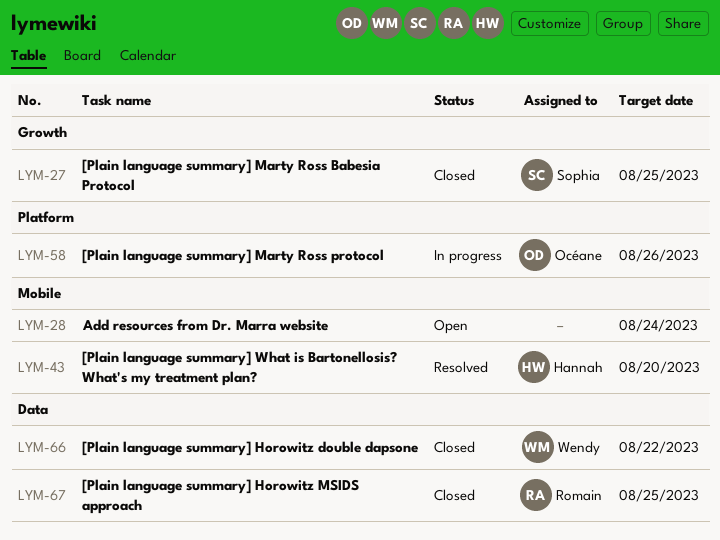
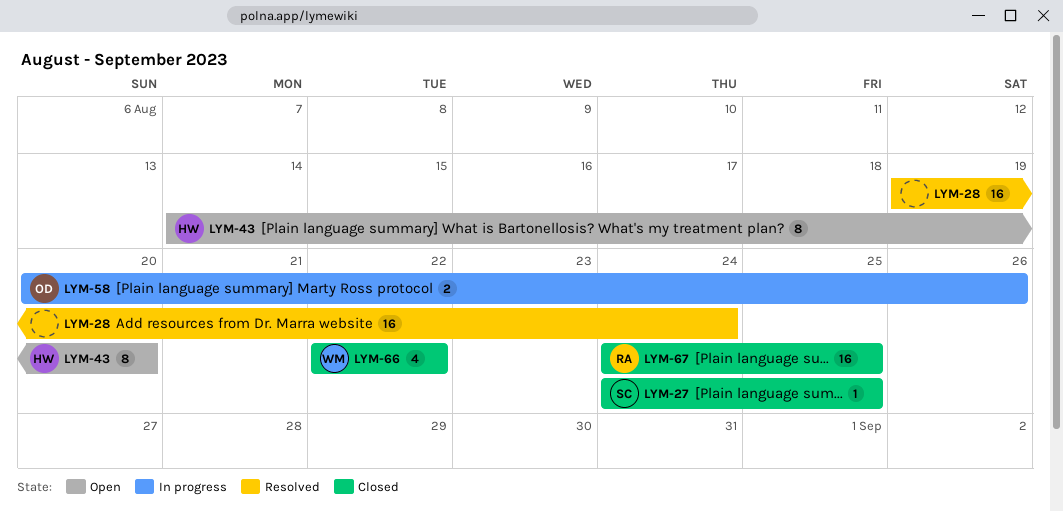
LYM-28, status: Open -> Resolved
LYM-43, status: Resolved -> Open

